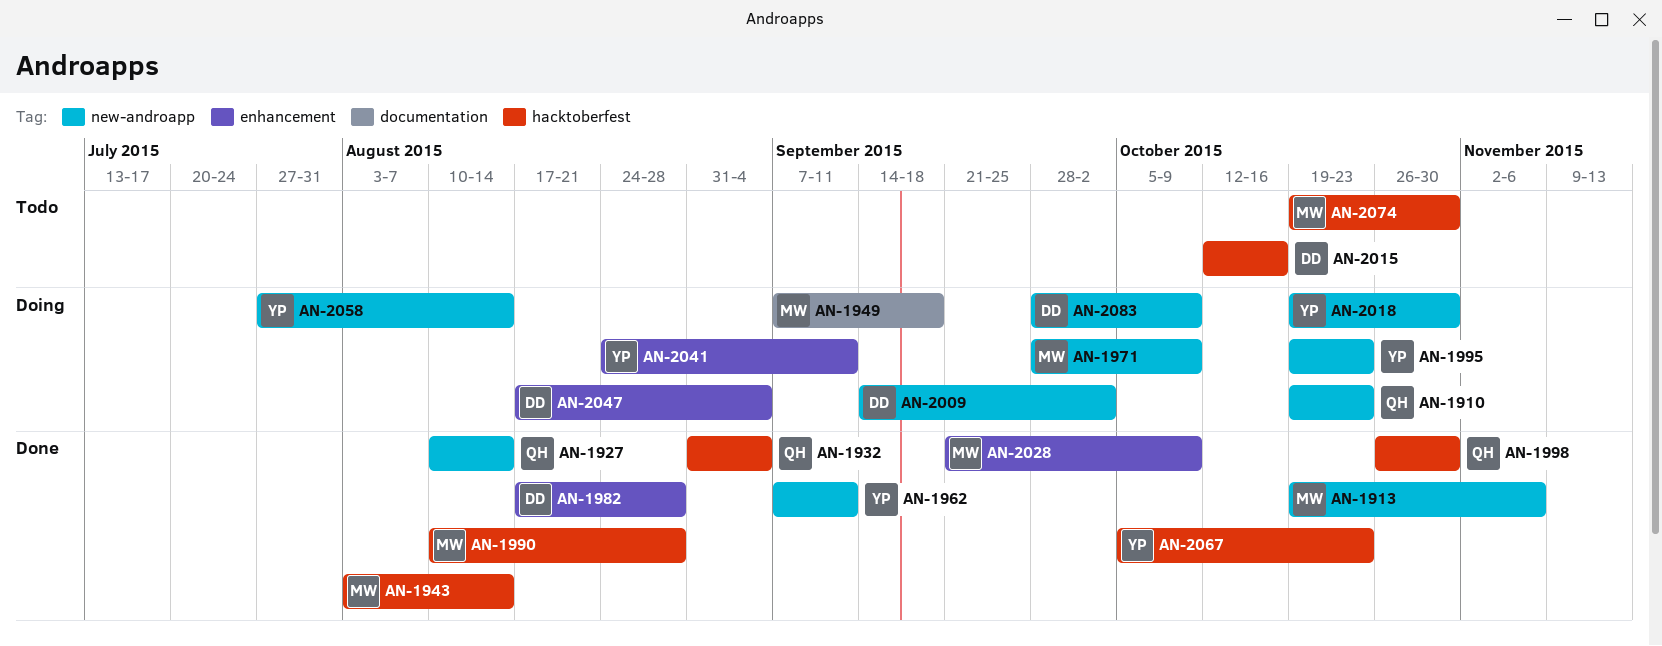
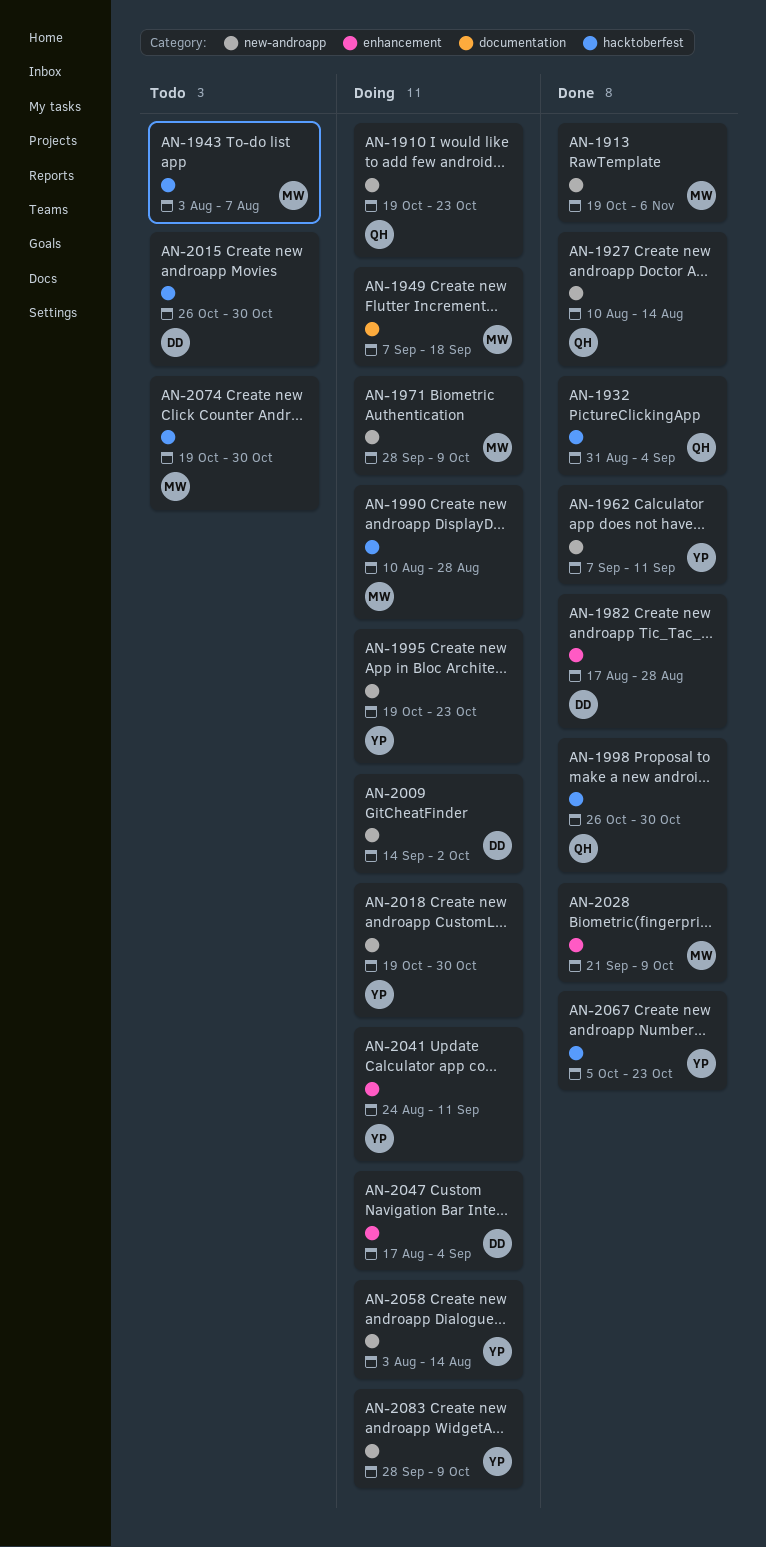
AN-1943, status: Done -> Todo
AN-1943, due: Aug 14 -> Aug 7
AN-1990, status: Done -> Doing
AN-2015, start: Oct 12 -> Oct 26
AN-2015, due: Oct 16 -> Oct 30
AN-2058, start: Jul 27 -> Aug 3
AN-2083, owner: DD -> YP

